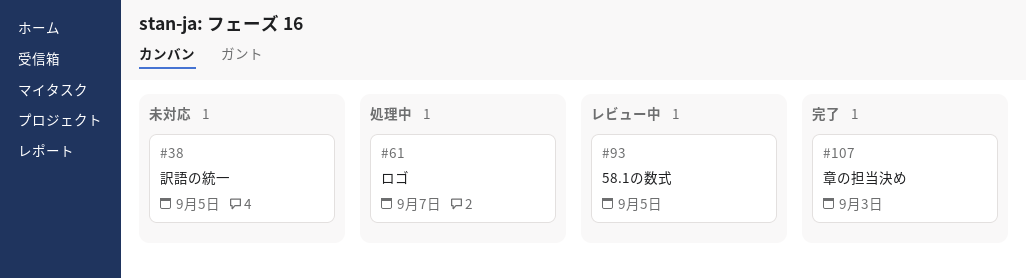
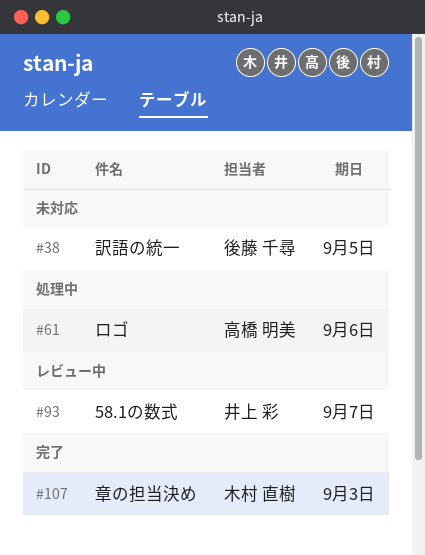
#61, due: Sep 7 -> Sep 6
#93, due: Sep 5 -> Sep 7

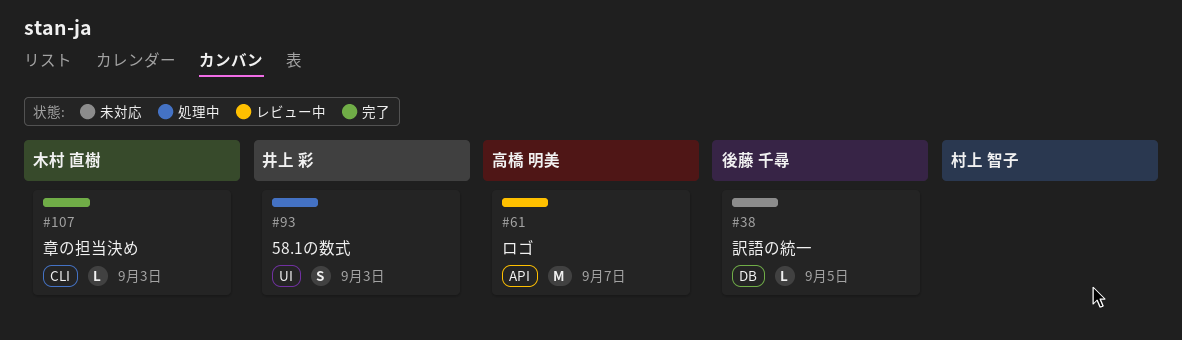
#61, status: 処理中 -> レビュー中
#61, due: Sep 6 -> Sep 7
#93, status: レビュー中 -> 処理中
#93, due: Sep 7 -> Sep 3

